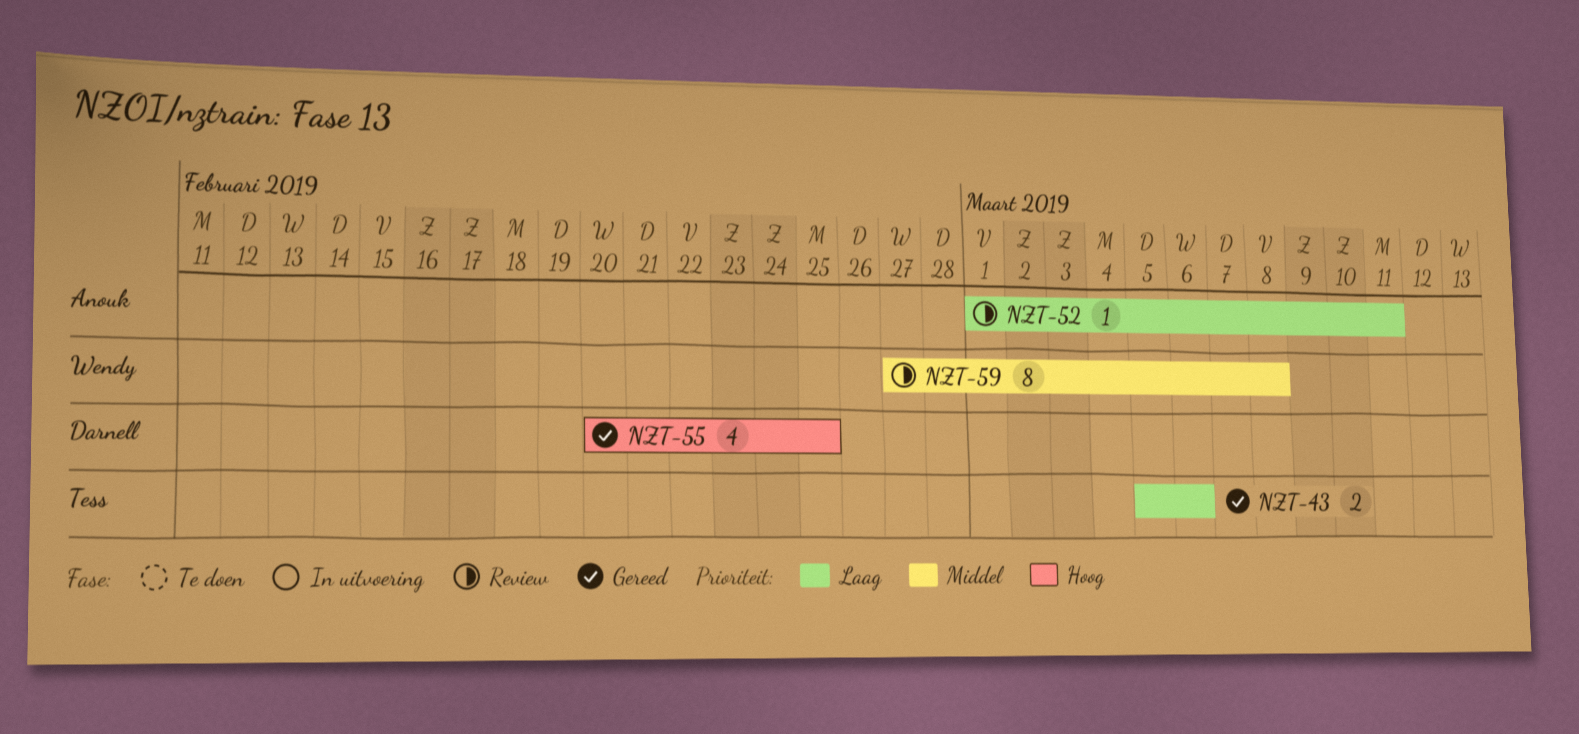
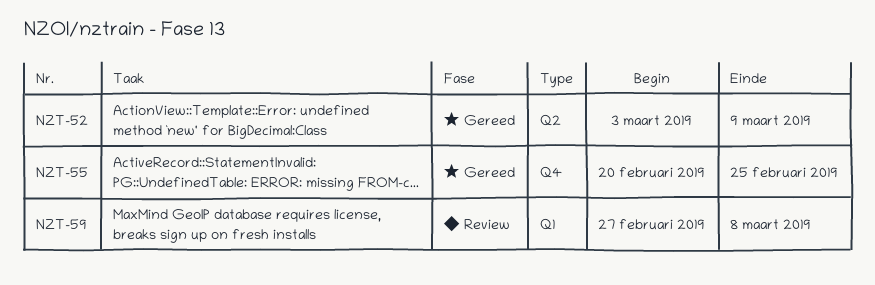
NZT-43: present -> none
NZT-52, status: Review -> Gereed
NZT-52, start: Mar 1 -> Mar 3
NZT-52, due: Mar 11 -> Mar 9

